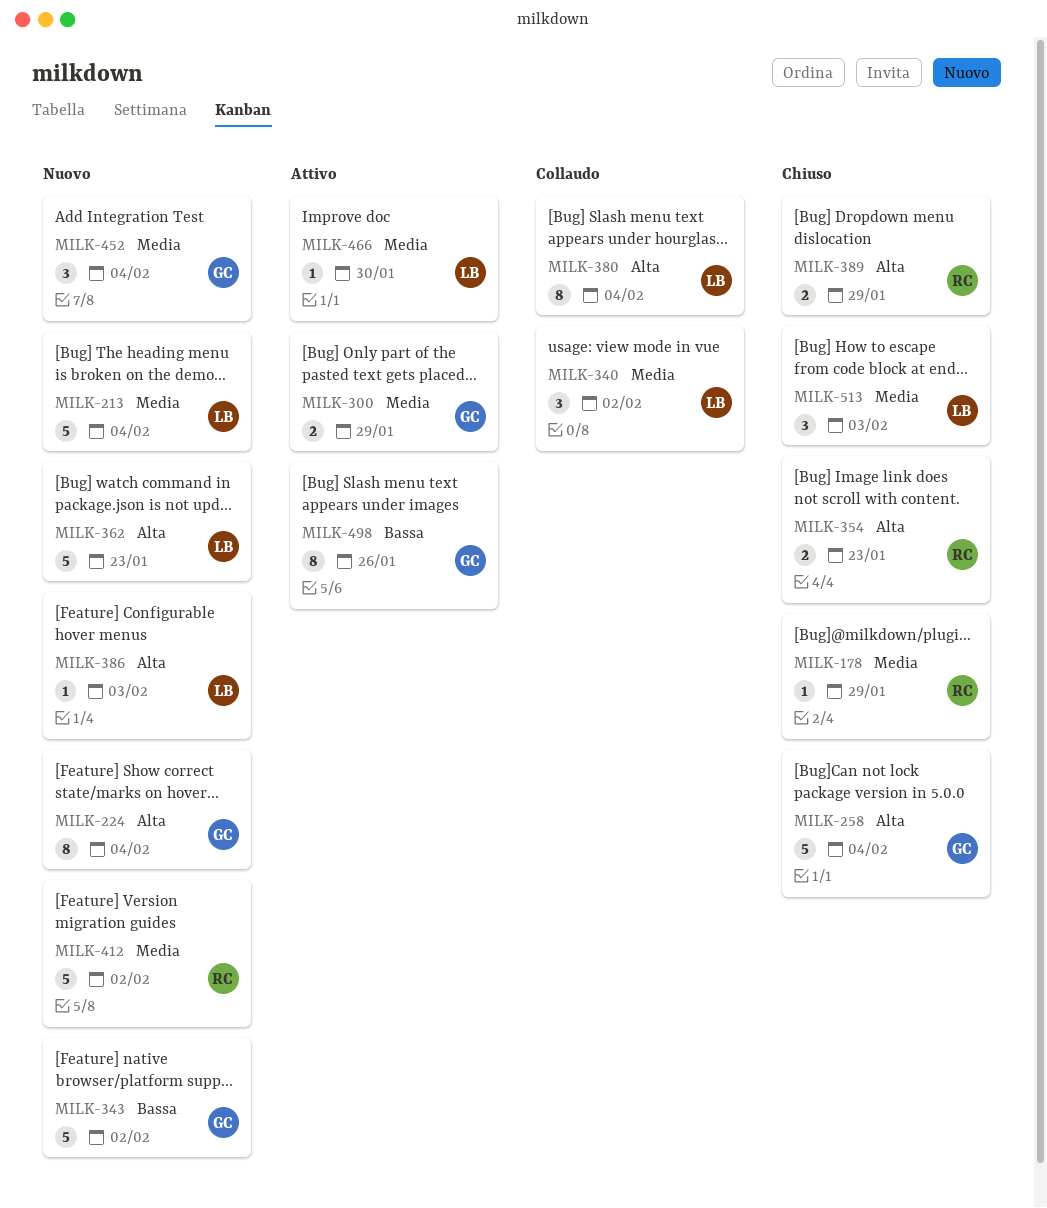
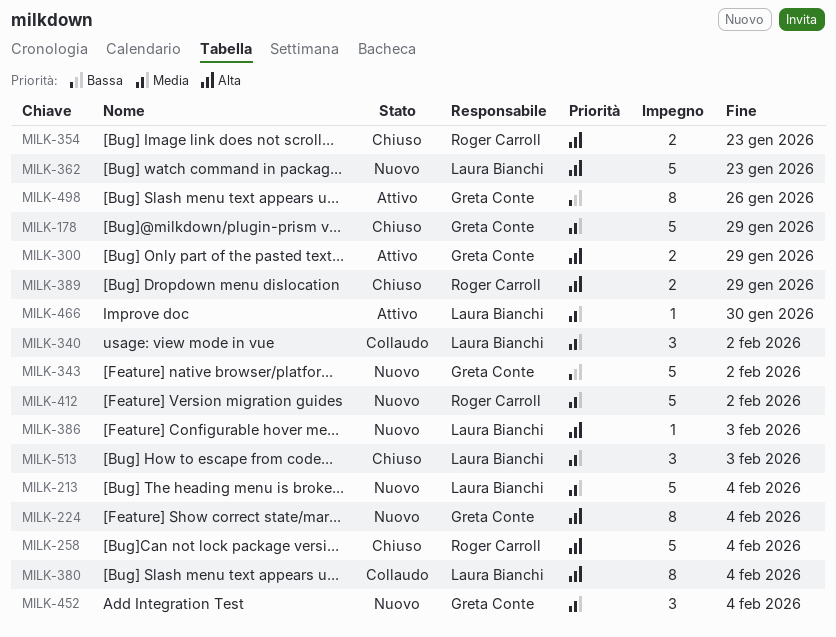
MILK-178, owner: Roger Carroll -> Greta Conte
MILK-178, estimate: 1 -> 5
MILK-258, owner: Greta Conte -> Roger Carroll
MILK-300, priority: Media -> Alta

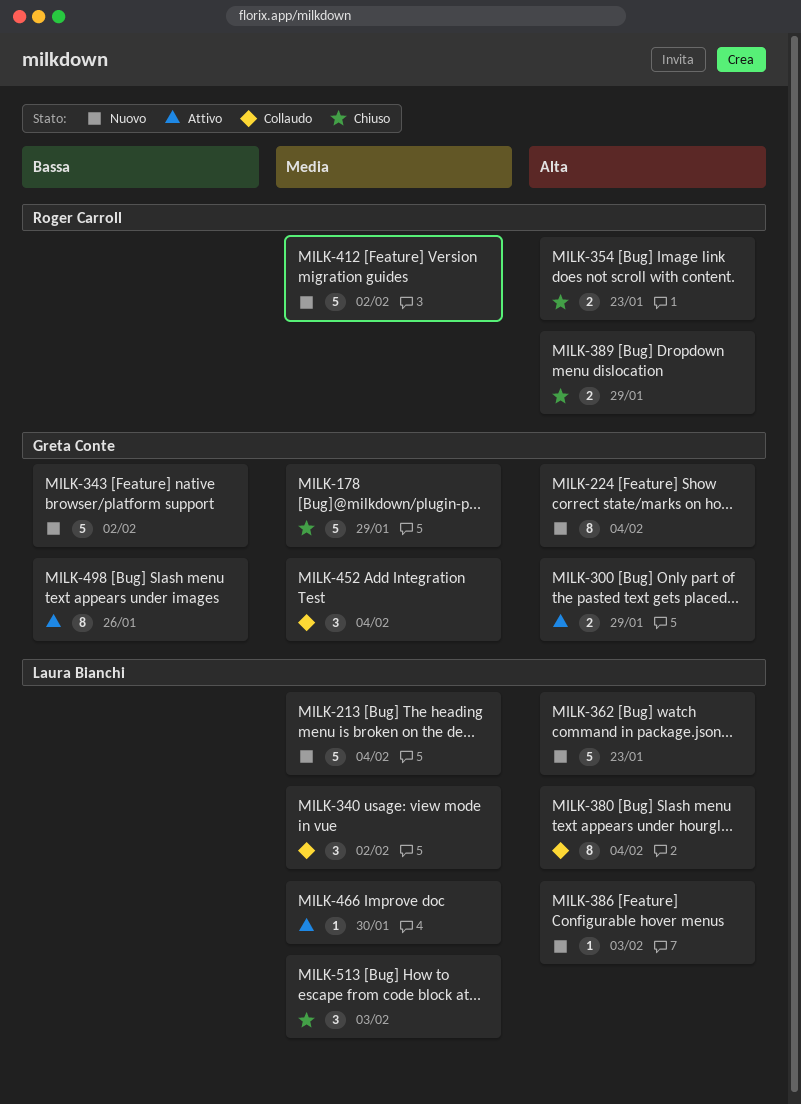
MILK-258: present -> none
MILK-452, status: Nuovo -> Collaudo

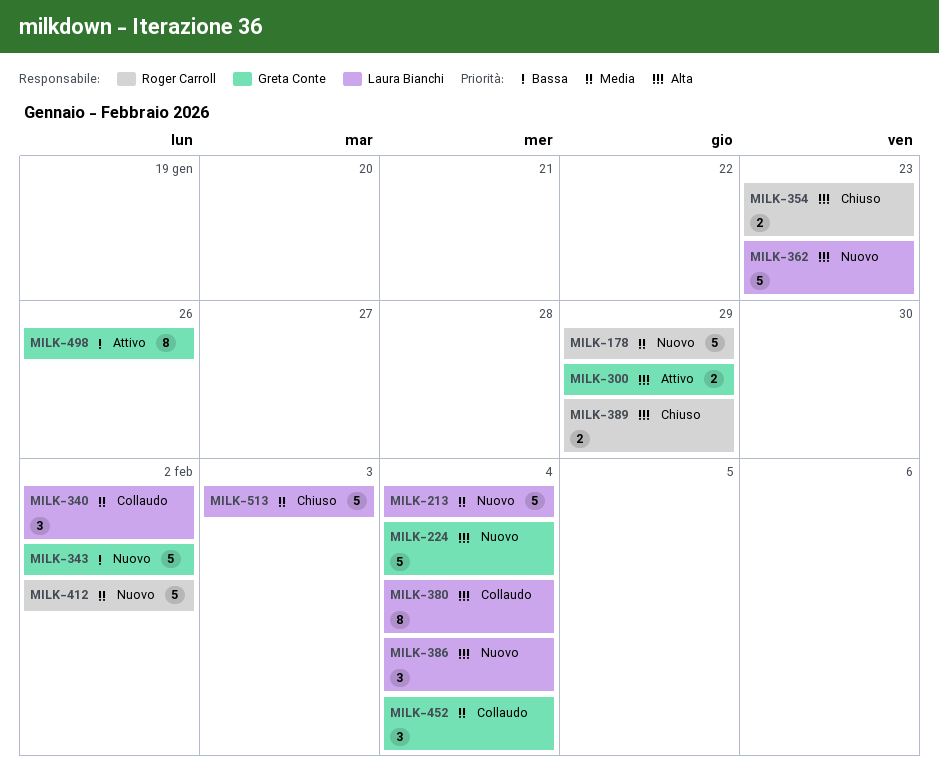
MILK-178, status: Chiuso -> Nuovo
MILK-178, owner: Greta Conte -> Roger Carroll
MILK-224, estimate: 8 -> 5
MILK-386, estimate: 1 -> 3
MILK-386, due: Feb 3 -> Feb 4
MILK-466: present -> none
MILK-513, estimate: 3 -> 5

